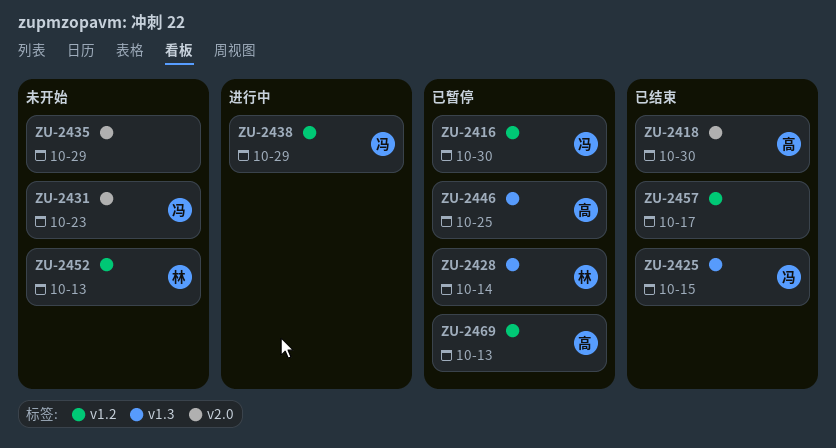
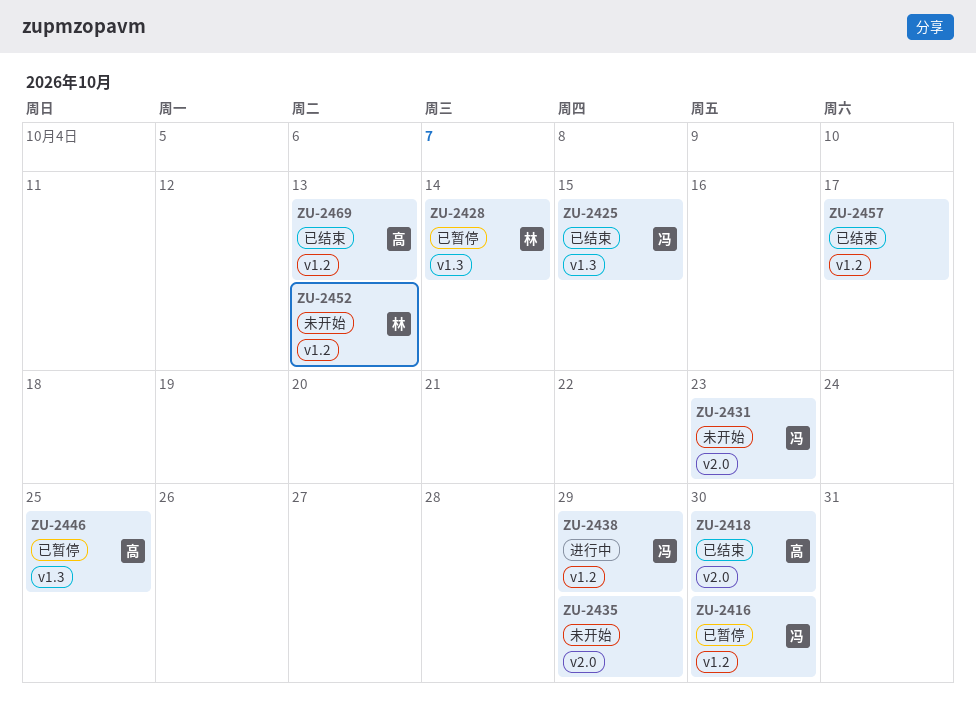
ZU-2469, status: 已暂停 -> 已结束

